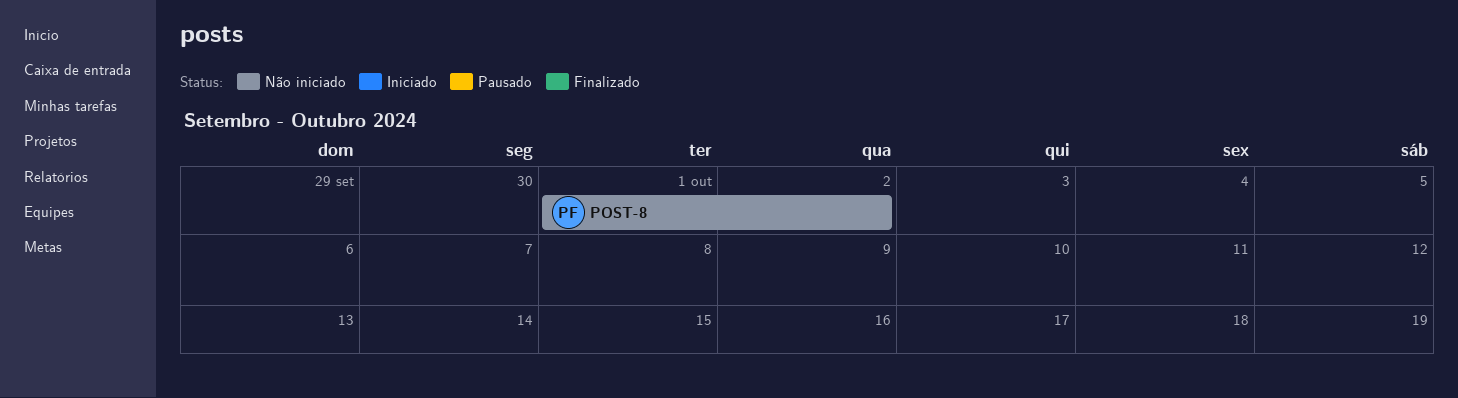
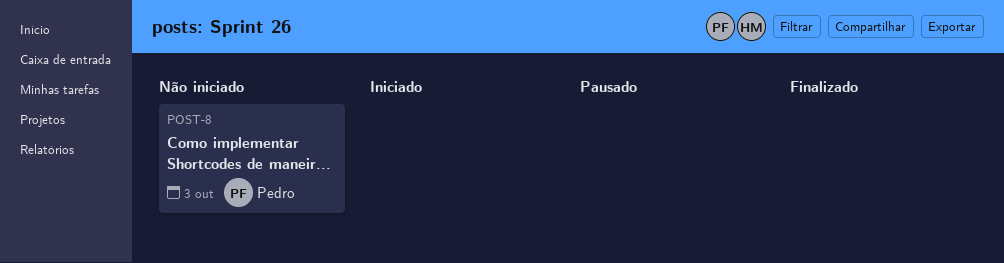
POST-8, due: Oct 2 -> Oct 3

